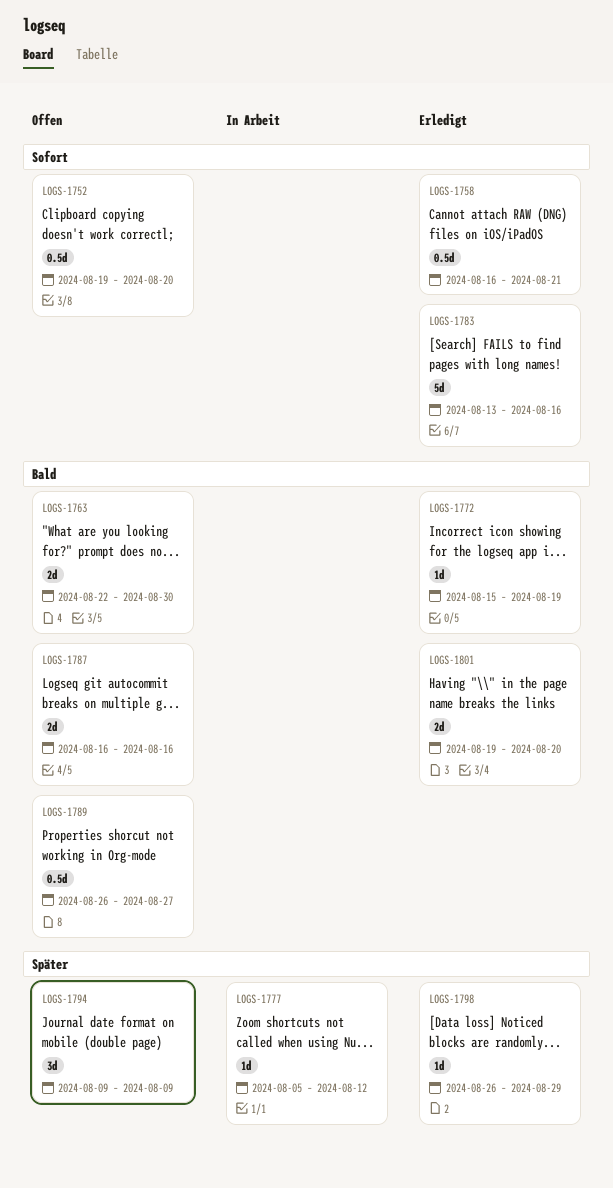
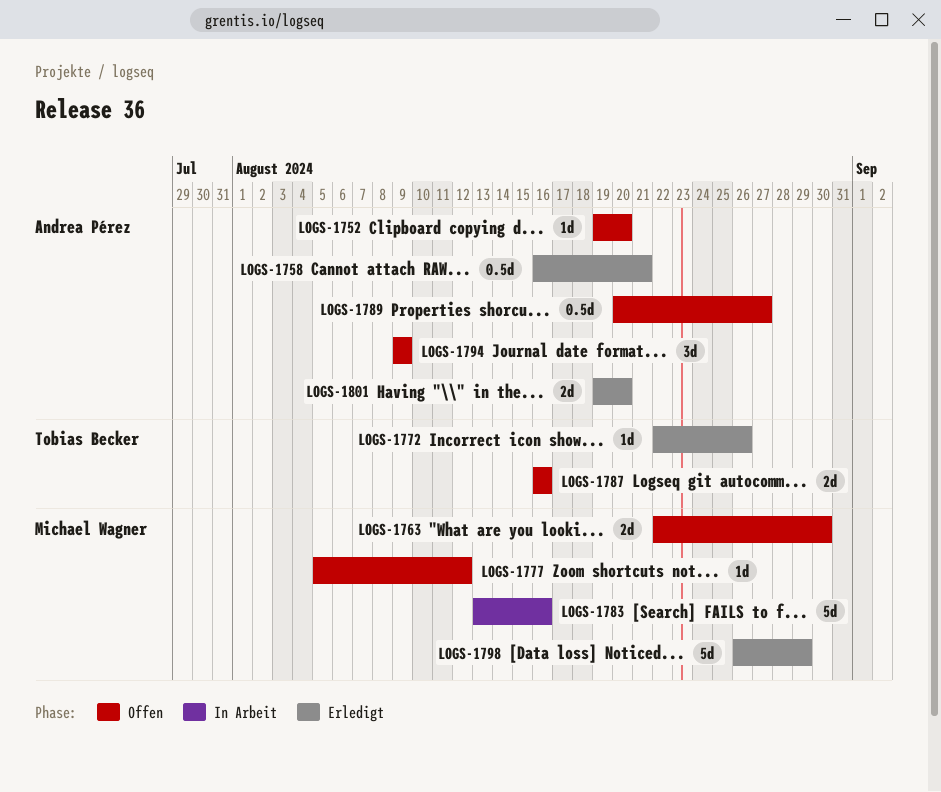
LOGS-1752, estimate: 0.5d -> 1d
LOGS-1772, start: Aug 15 -> Aug 22
LOGS-1772, due: Aug 19 -> Aug 26
LOGS-1777, status: In Arbeit -> Offen
LOGS-1783, status: Erledigt -> In Arbeit
LOGS-1789, start: Aug 26 -> Aug 20
LOGS-1798, estimate: 1d -> 5d

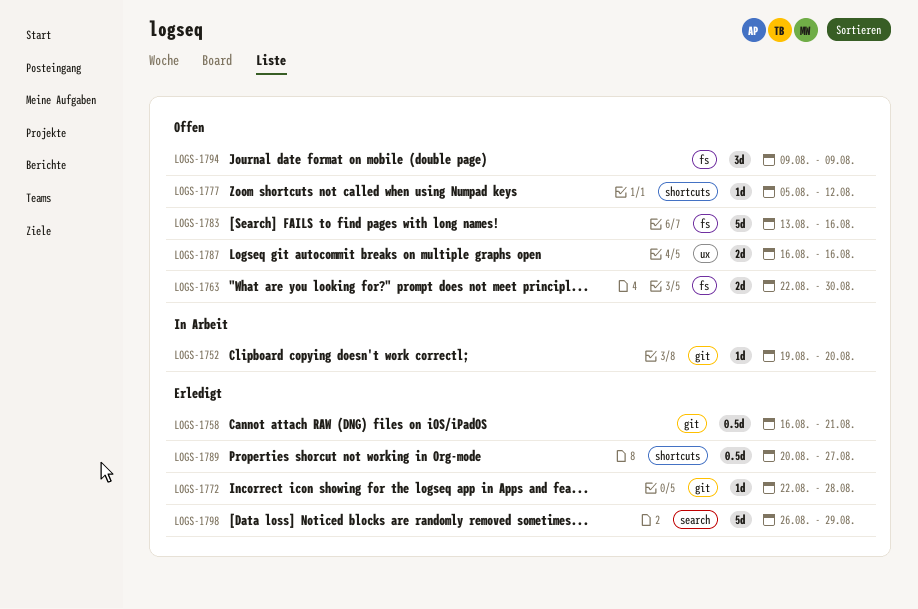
LOGS-1752, status: Offen -> In Arbeit
LOGS-1772, due: Aug 26 -> Aug 28
LOGS-1783, status: In Arbeit -> Offen
LOGS-1789, status: Offen -> Erledigt
LOGS-1801: present -> none

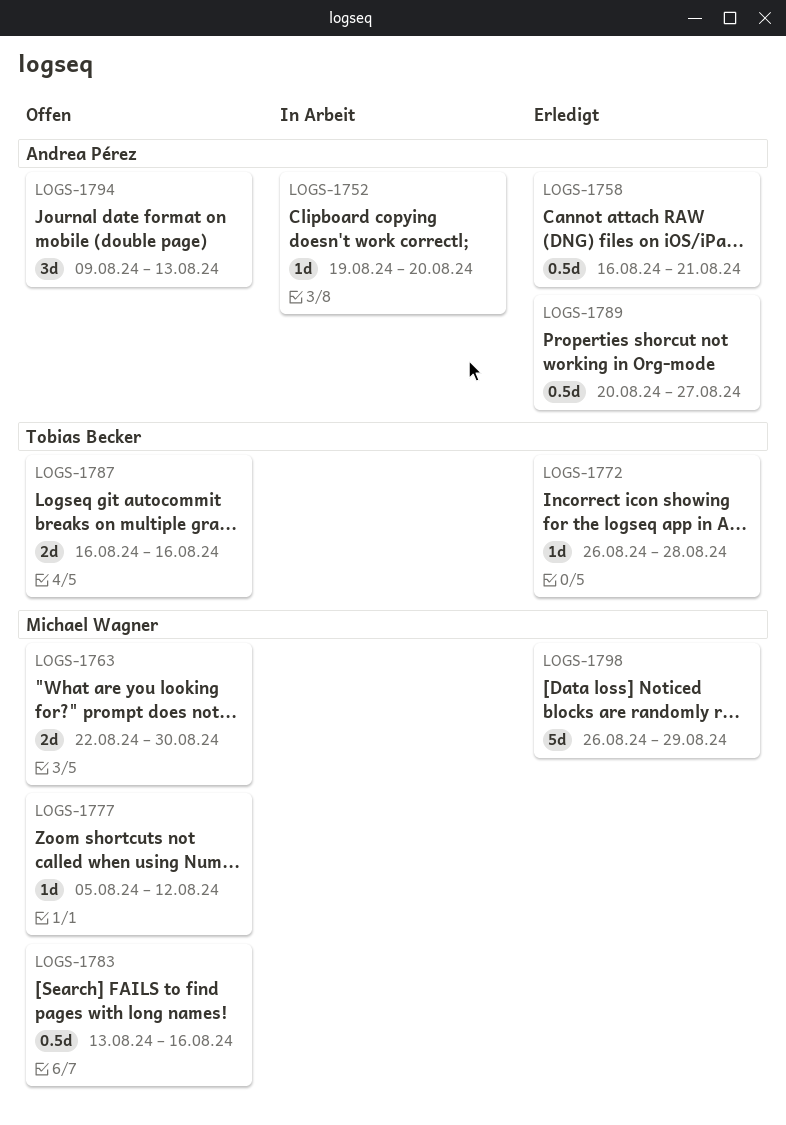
LOGS-1772, start: Aug 22 -> Aug 26
LOGS-1783, estimate: 5d -> 0.5d
LOGS-1794, due: Aug 9 -> Aug 13

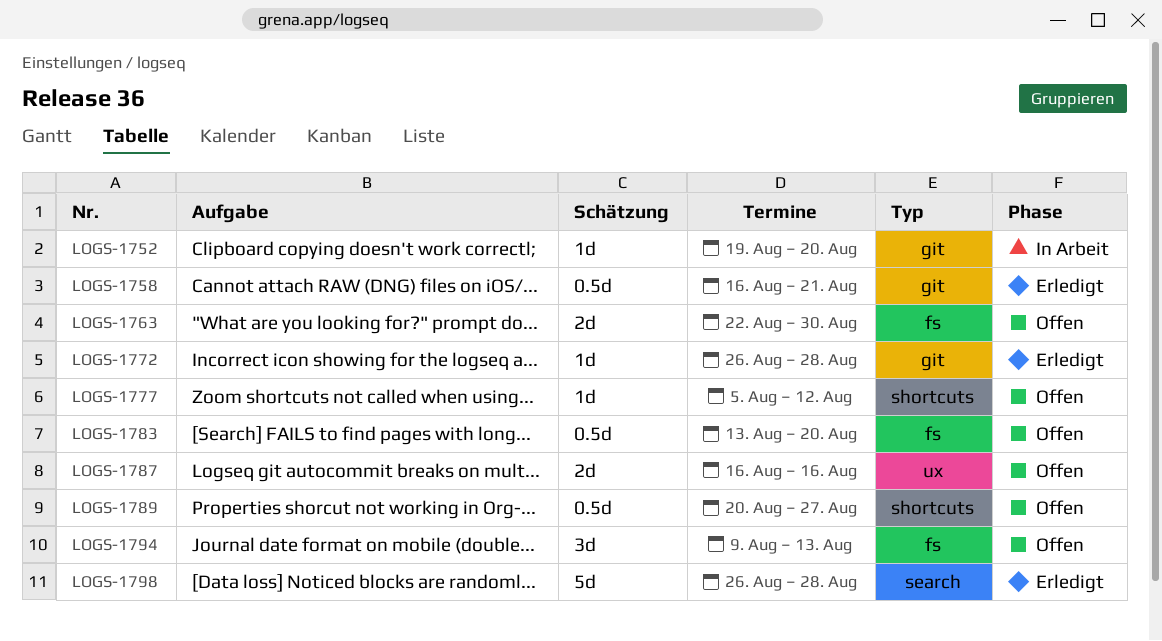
LOGS-1783, due: Aug 16 -> Aug 20
LOGS-1789, status: Erledigt -> Offen
LOGS-1798, due: Aug 29 -> Aug 28

